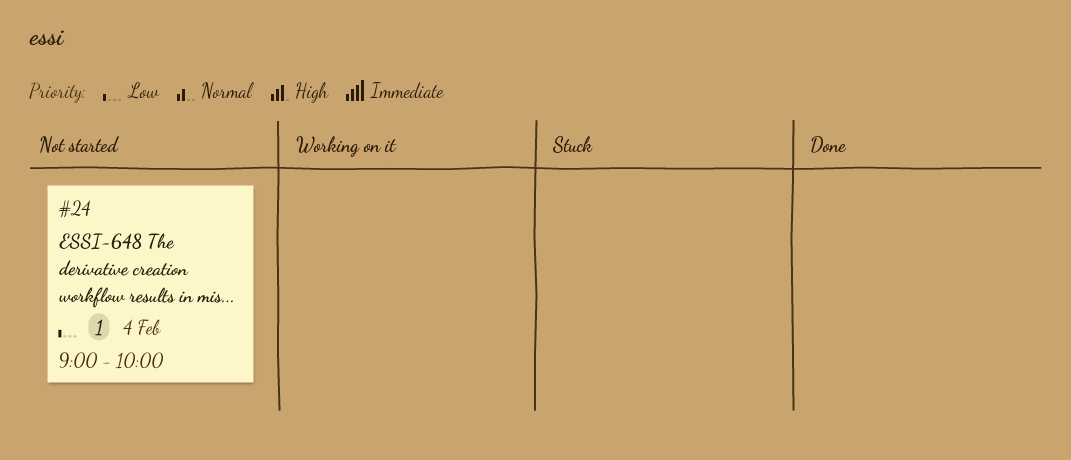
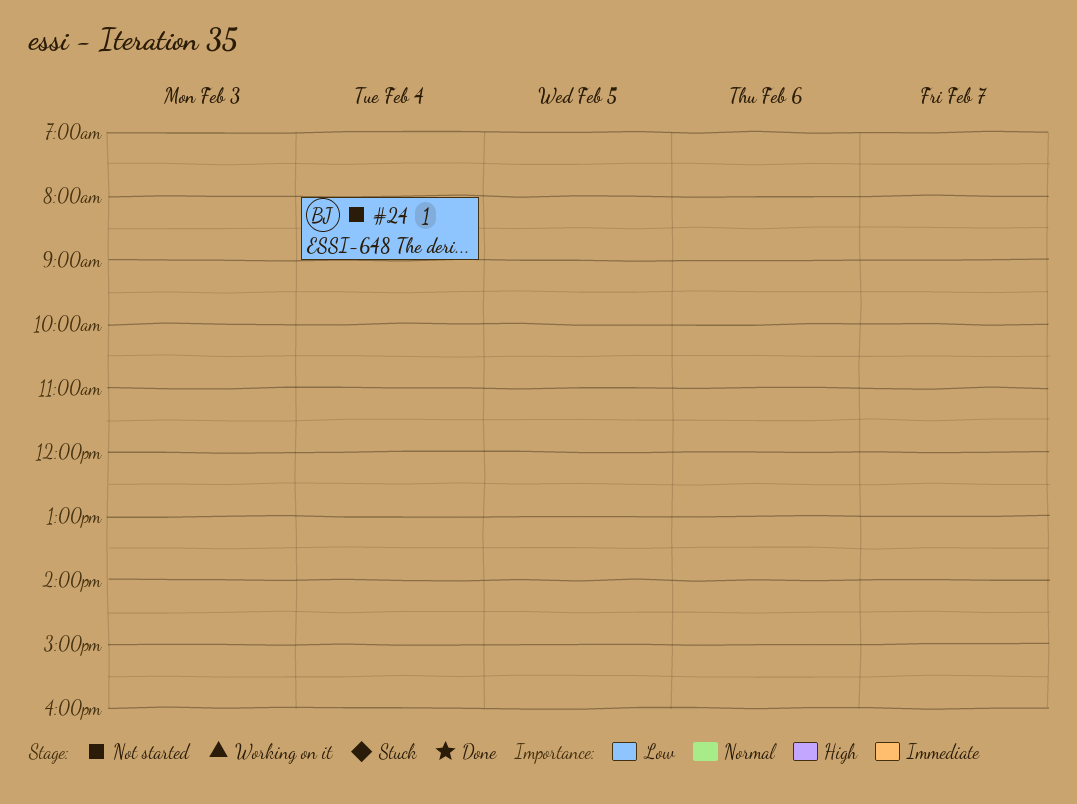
#24, begins: 09:00 -> 08:00
#24, ends: 10:00 -> 09:00

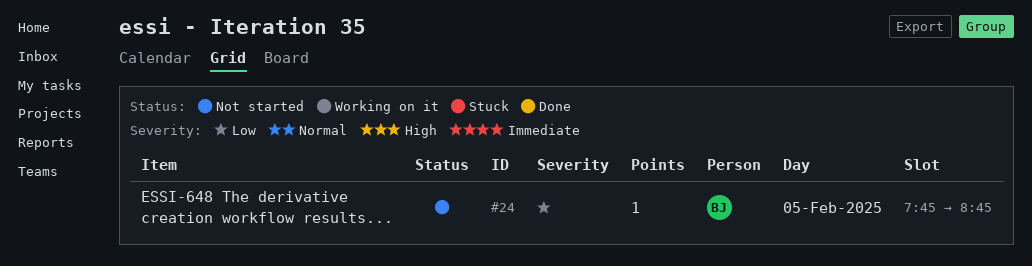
#24, day: Feb 4 -> Feb 5
#24, begins: 08:00 -> 07:45
#24, ends: 09:00 -> 08:45

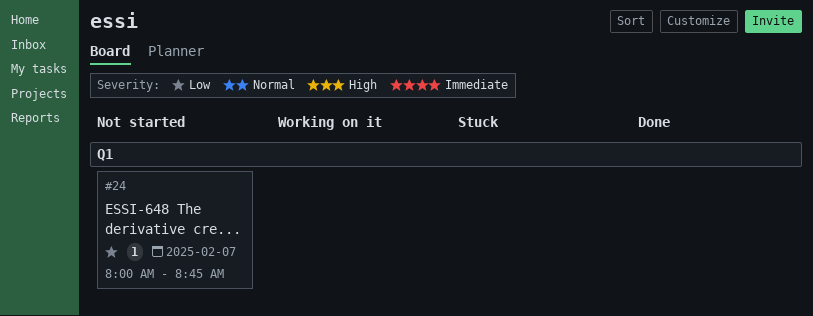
#24, day: Feb 5 -> Feb 7
#24, begins: 07:45 -> 08:00

